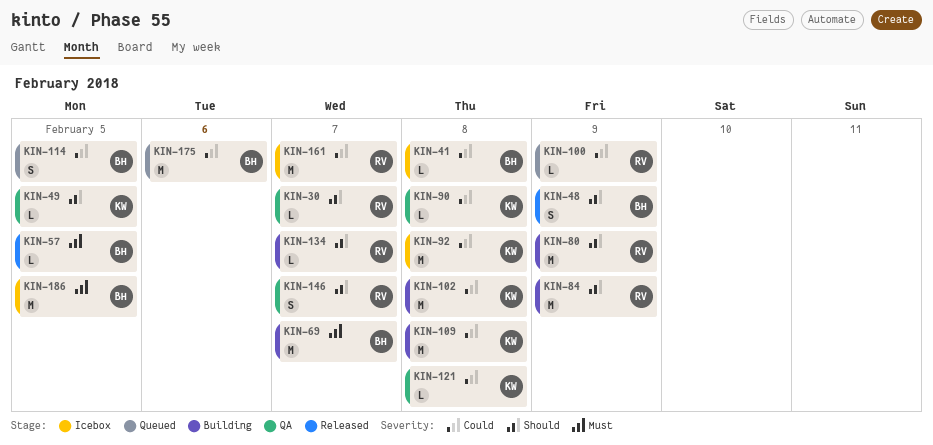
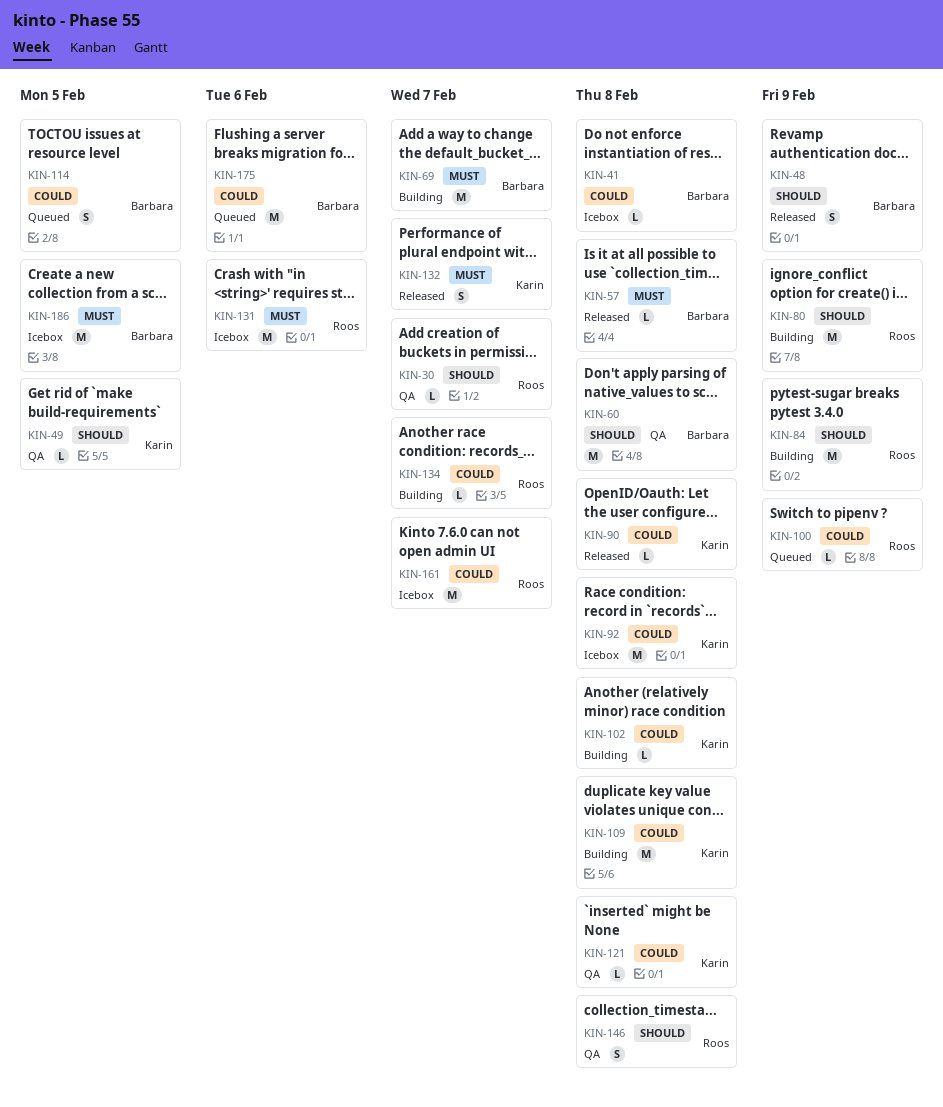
KIN-57, due: Feb 5 -> Feb 8
KIN-60: none -> present
KIN-90, status: QA -> Released
KIN-102, estimate: M -> L
KIN-131: none -> present
KIN-132: none -> present
KIN-134, priority: Should -> Could
KIN-146, due: Feb 7 -> Feb 8

